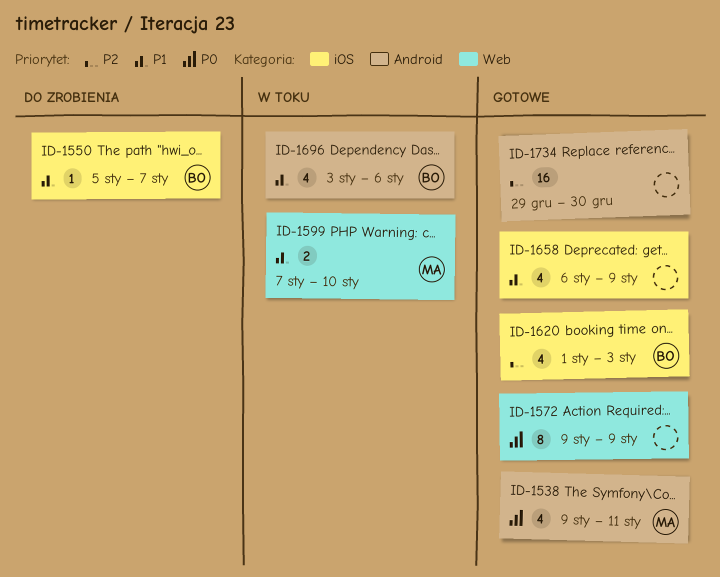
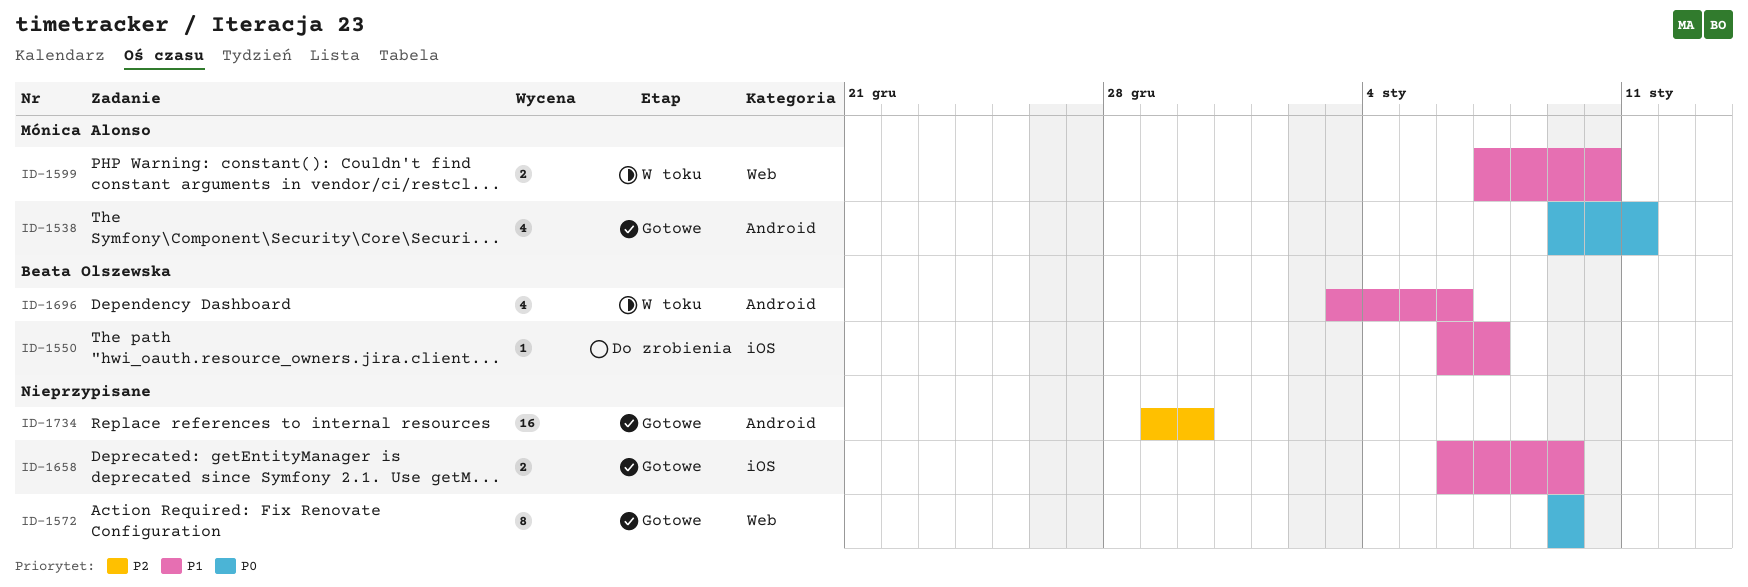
ID-1550, start: Jan 5 -> Jan 6
ID-1620: present -> none
ID-1658, estimate: 4 -> 2

